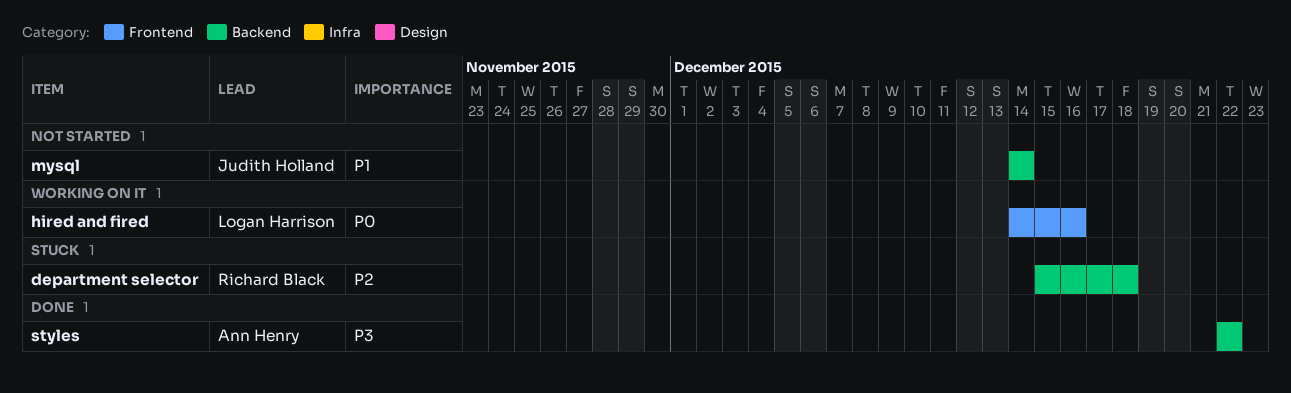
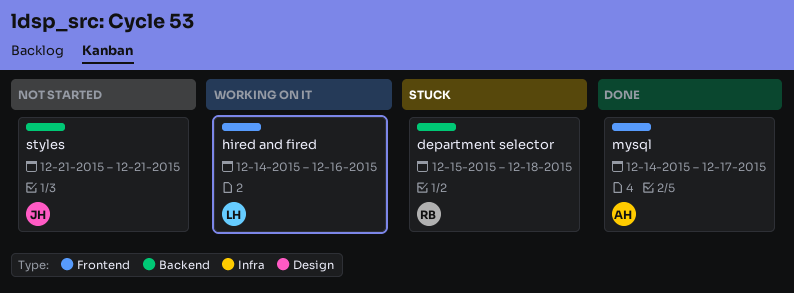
mysql, status: Not started -> Done
mysql, owner: Judith Holland -> Ann Henry
mysql, label: Backend -> Frontend
mysql, due: Dec 14 -> Dec 17
styles, status: Done -> Not started
styles, owner: Ann Henry -> Judith Holland
styles, start: Dec 22 -> Dec 21
styles, due: Dec 22 -> Dec 21

